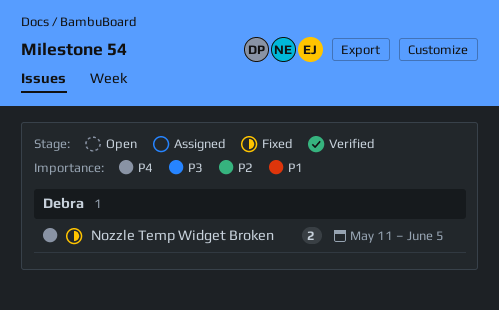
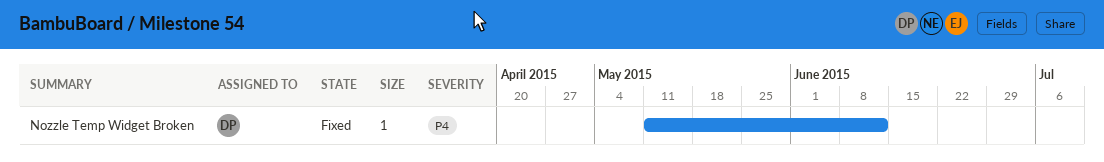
Nozzle Temp Widget Broken, estimate: 2 -> 1
Nozzle Temp Widget Broken, due: Jun 5 -> Jun 12

